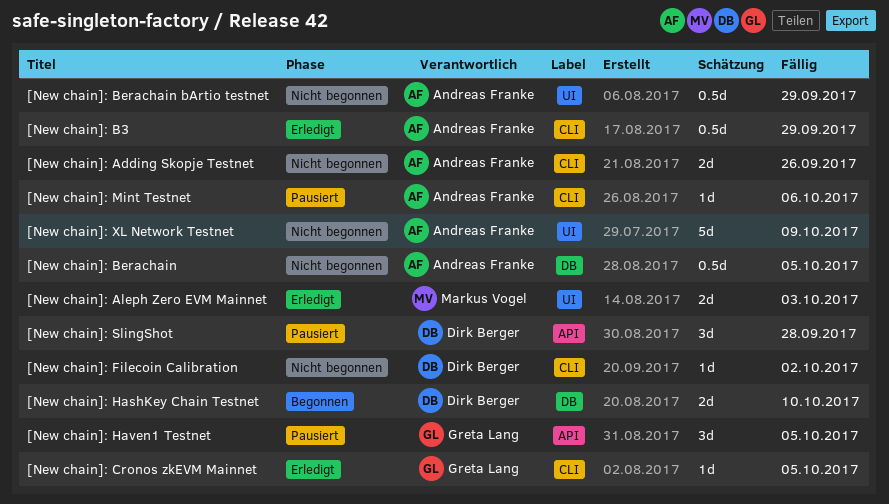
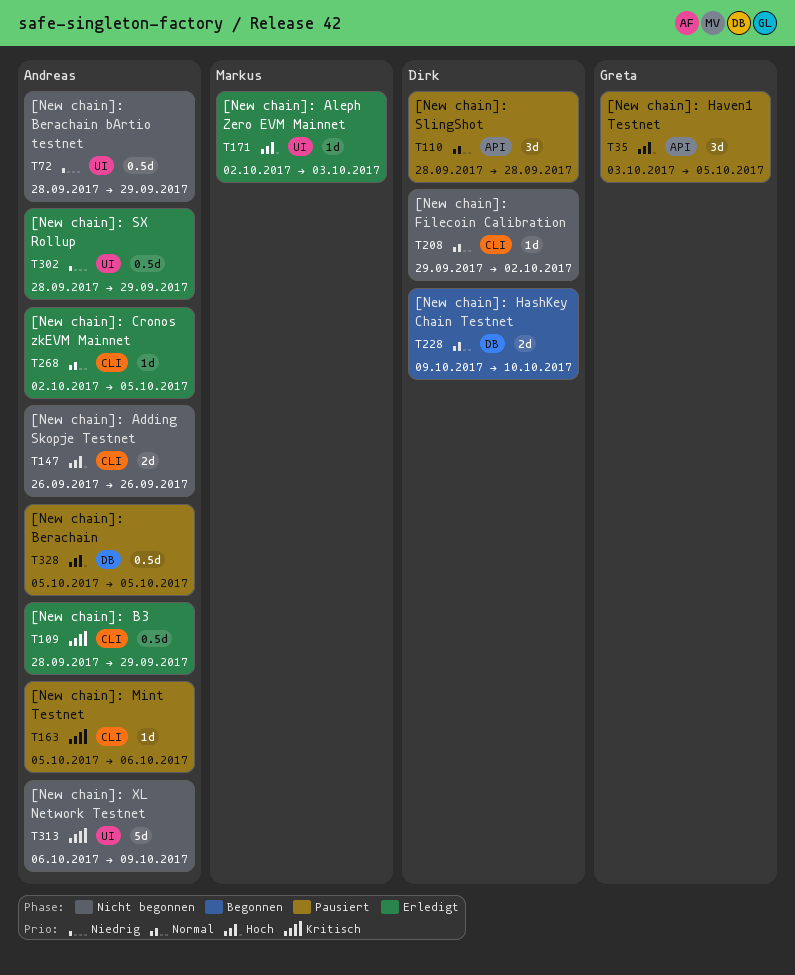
[New chain]: Aleph Zero EVM Mainnet, estimate: 2d -> 1d
[New chain]: Berachain, status: Nicht begonnen -> Pausiert
[New chain]: Cronos zkEVM Mainnet, owner: Greta Lang -> Andreas Franke
[New chain]: SX Rollup: none -> present

